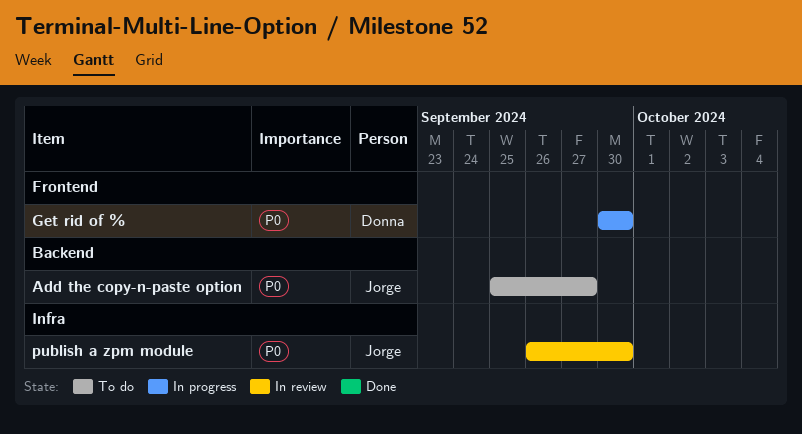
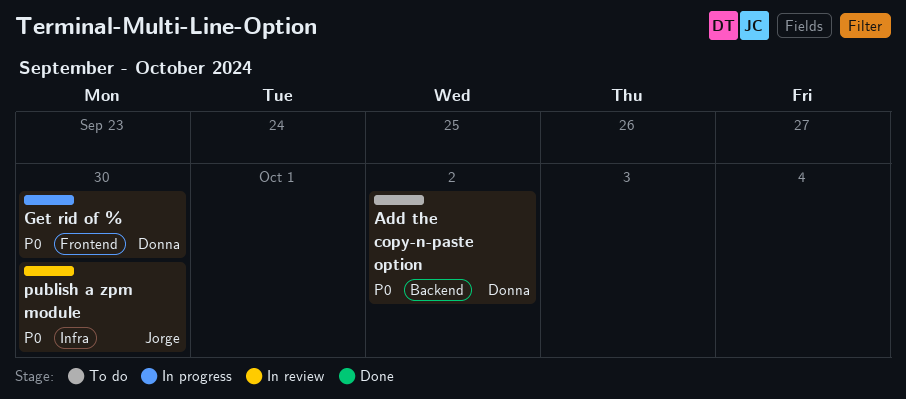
Add the copy-n-paste option, owner: Jorge -> Donna
Add the copy-n-paste option, due: Sep 27 -> Oct 2

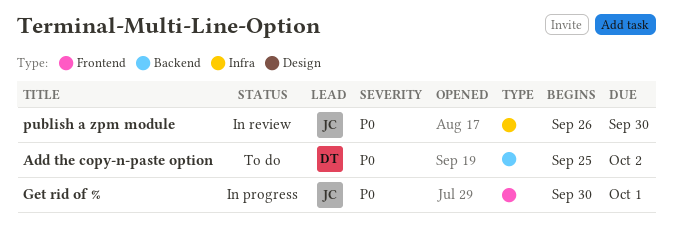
Get rid of %, owner: Donna -> Jorge
Get rid of %, due: Sep 30 -> Oct 1

